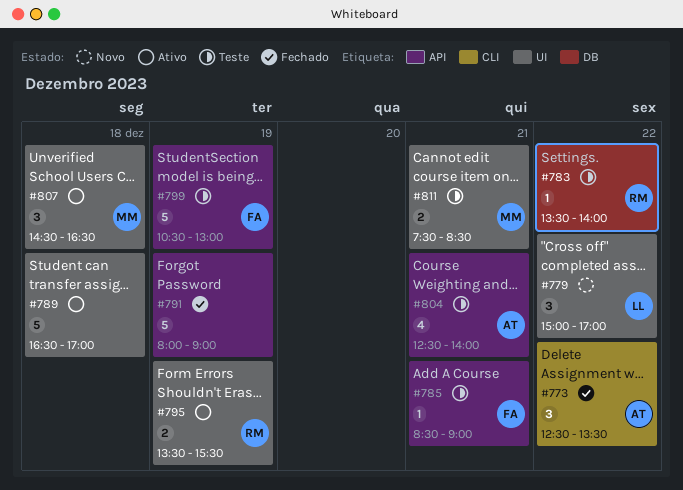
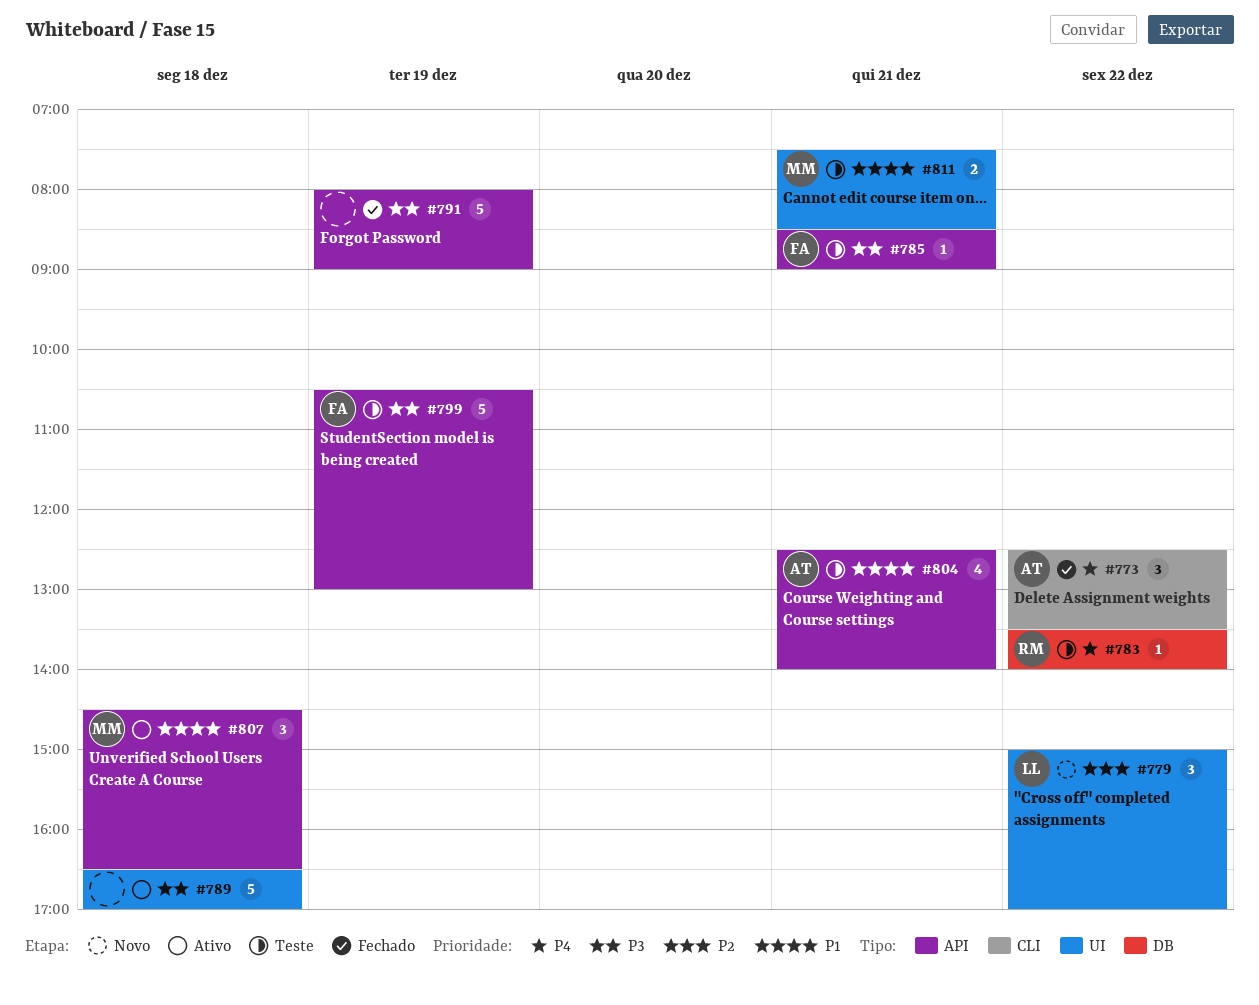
#795: present -> none
#807, label: UI -> API

